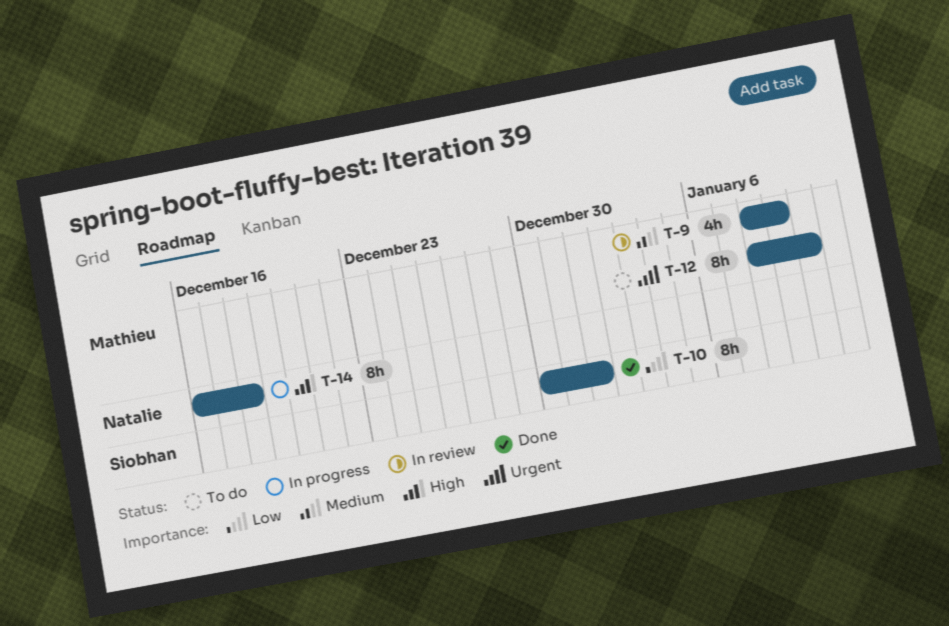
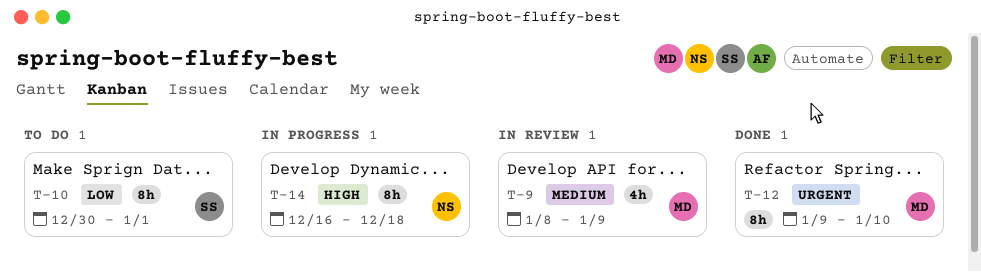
T-10, status: Done -> To do
T-12, status: To do -> Done
T-12, start: Jan 8 -> Jan 9

